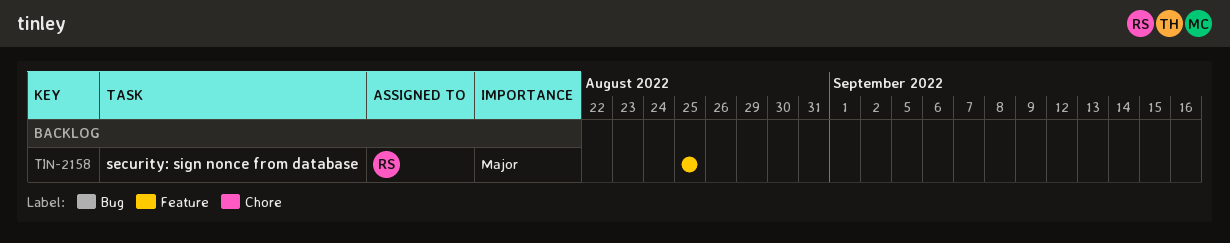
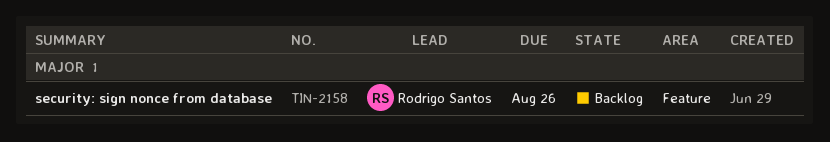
TIN-2158, due: Aug 25 -> Aug 26

